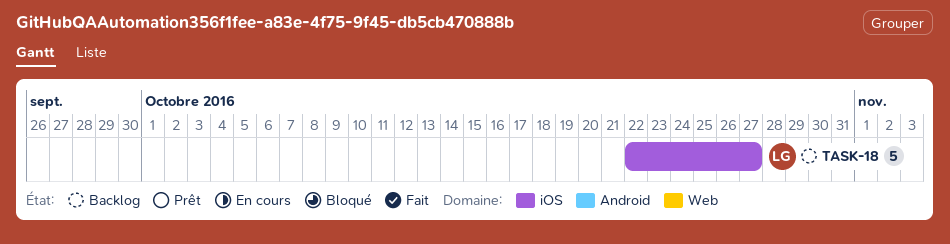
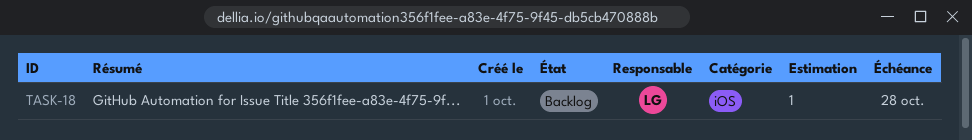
TASK-18, estimate: 5 -> 1
TASK-18, due: Oct 27 -> Oct 28

